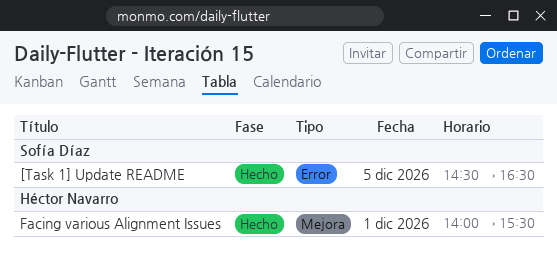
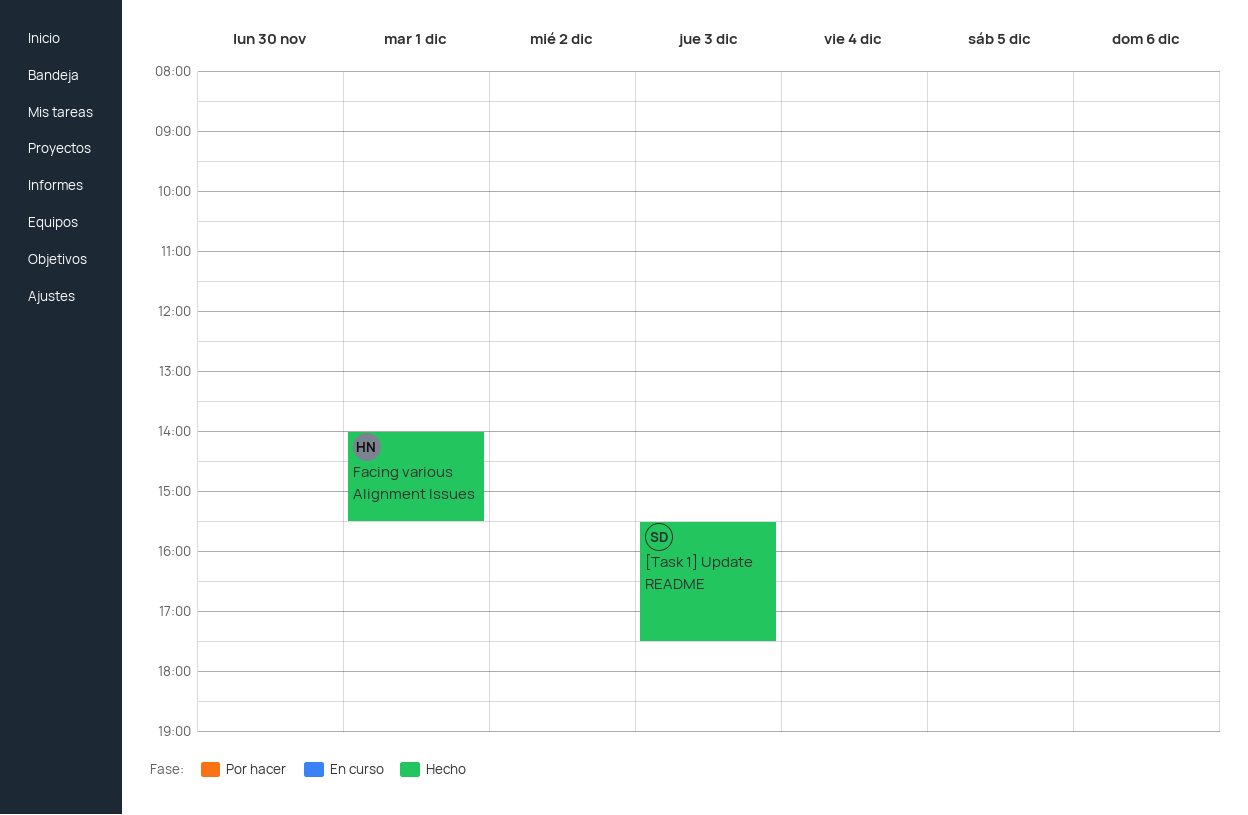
[Task 1] Update README, day: Dec 5 -> Dec 3
[Task 1] Update README, begins: 14:30 -> 15:30
[Task 1] Update README, ends: 16:30 -> 17:30

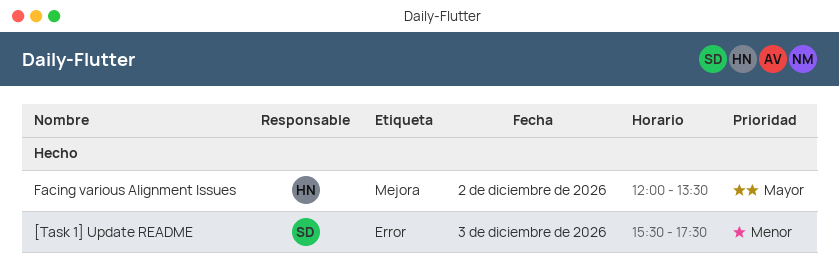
Facing various Alignment Issues, day: Dec 1 -> Dec 2
Facing various Alignment Issues, begins: 14:00 -> 12:00
Facing various Alignment Issues, ends: 15:30 -> 13:30

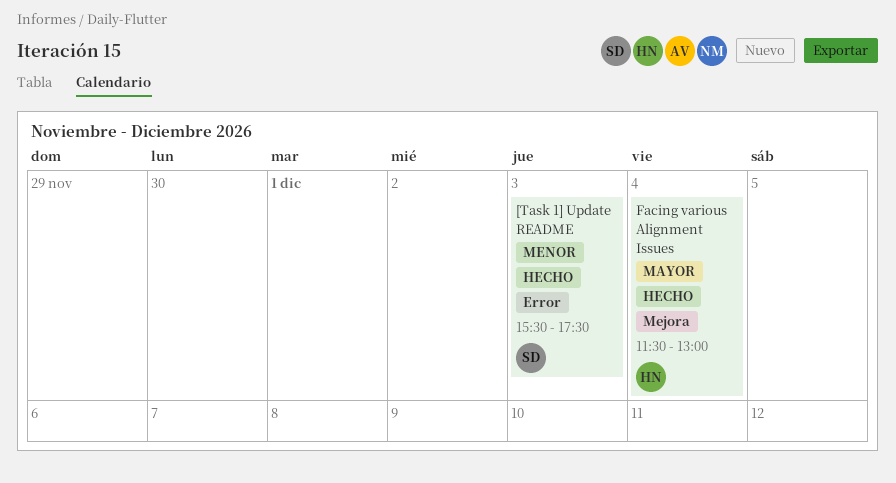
Facing various Alignment Issues, day: Dec 2 -> Dec 4
Facing various Alignment Issues, begins: 12:00 -> 11:30
Facing various Alignment Issues, ends: 13:30 -> 13:00

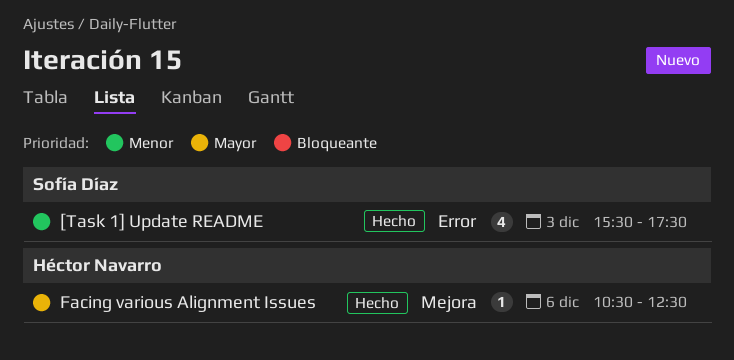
Facing various Alignment Issues, day: Dec 4 -> Dec 6
Facing various Alignment Issues, begins: 11:30 -> 10:30
Facing various Alignment Issues, ends: 13:00 -> 12:30

